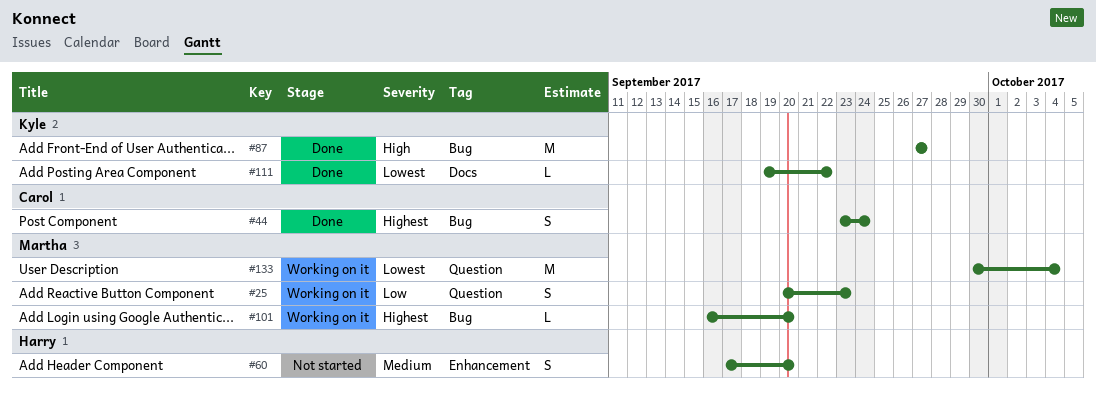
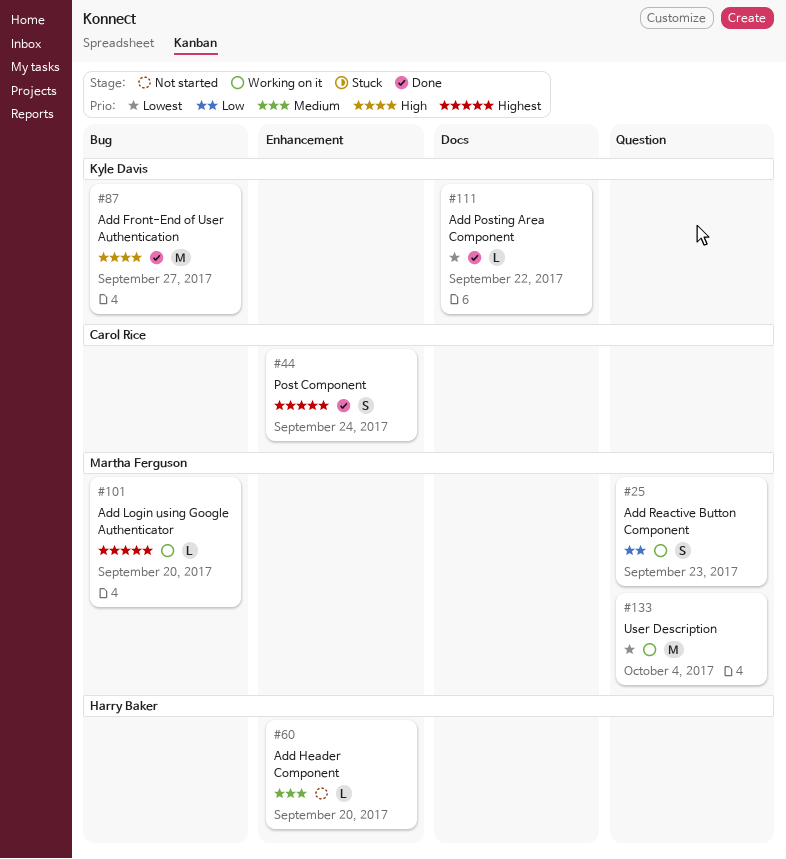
#44, label: Bug -> Enhancement
#60, estimate: S -> L

